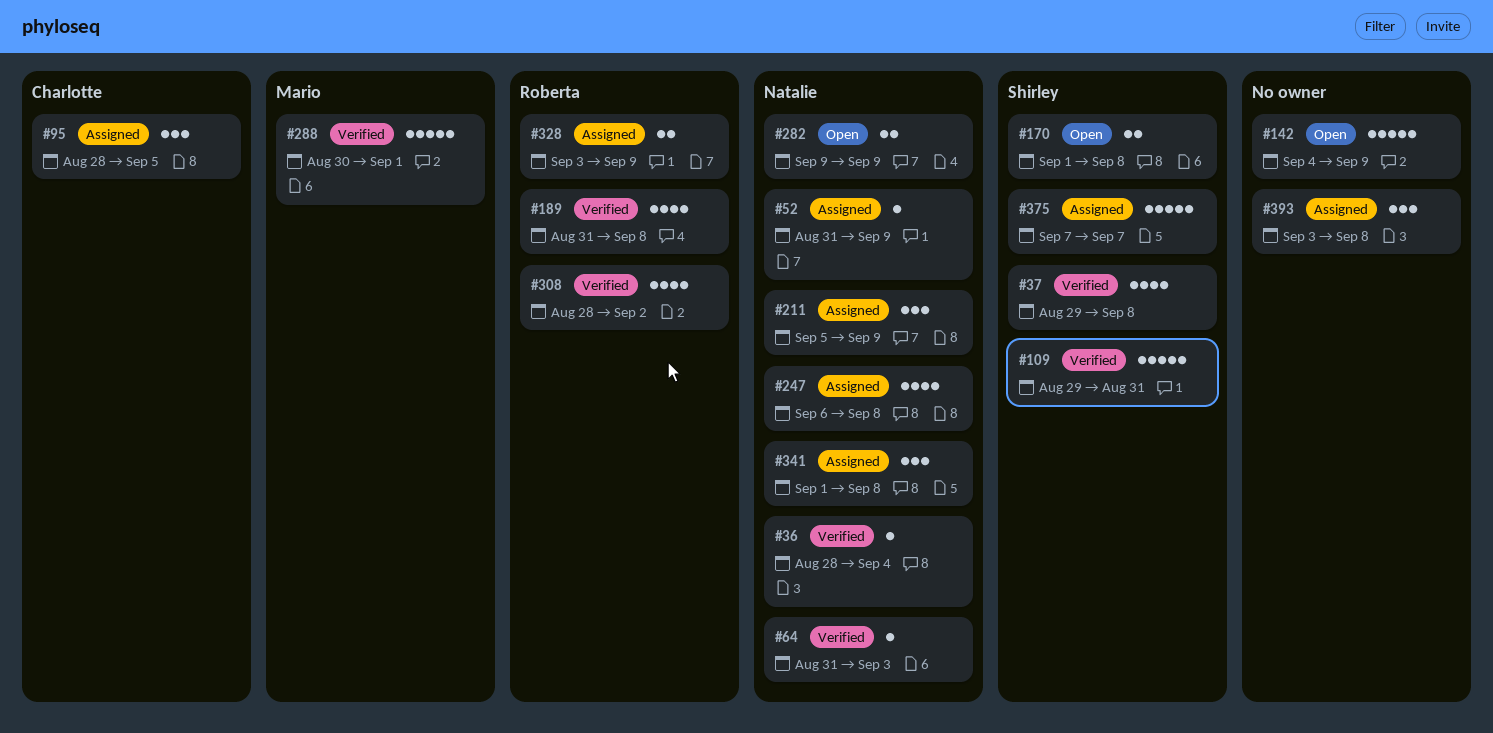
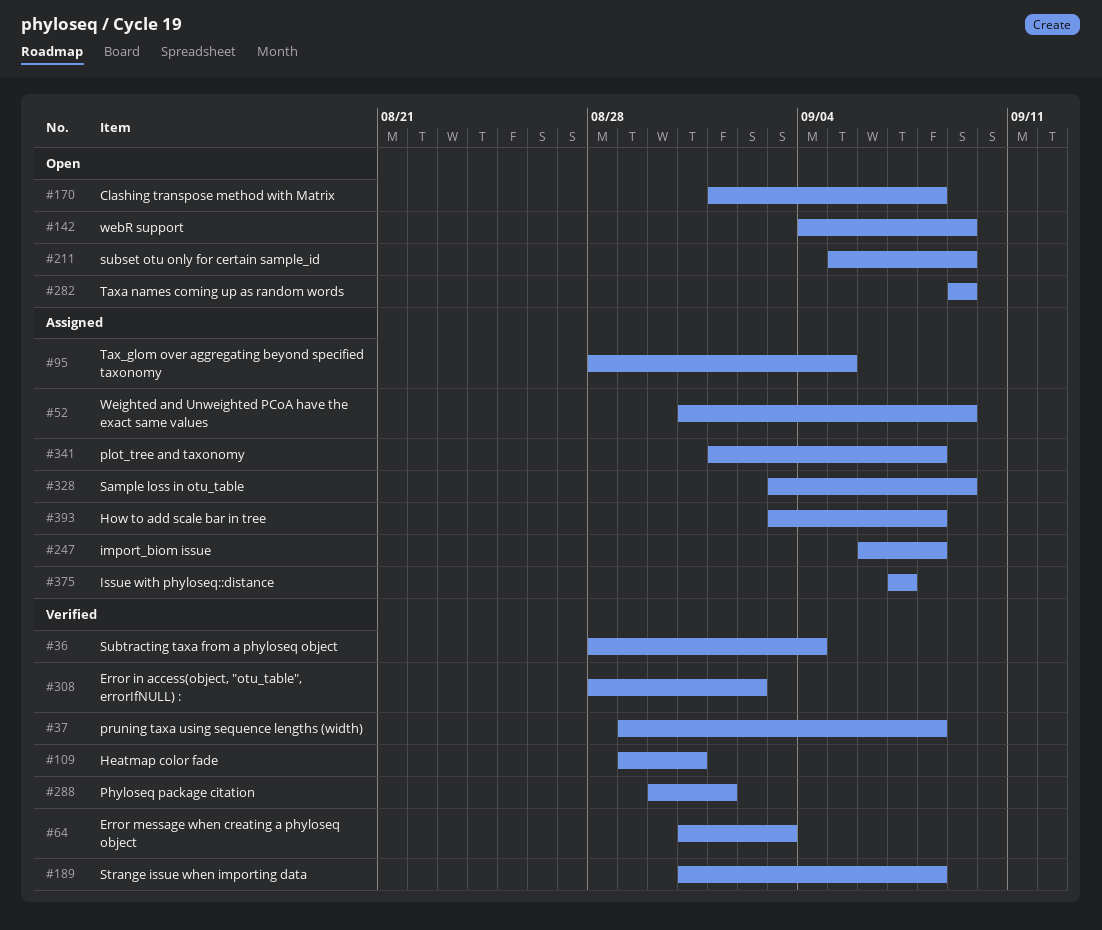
#211, status: Assigned -> Open

